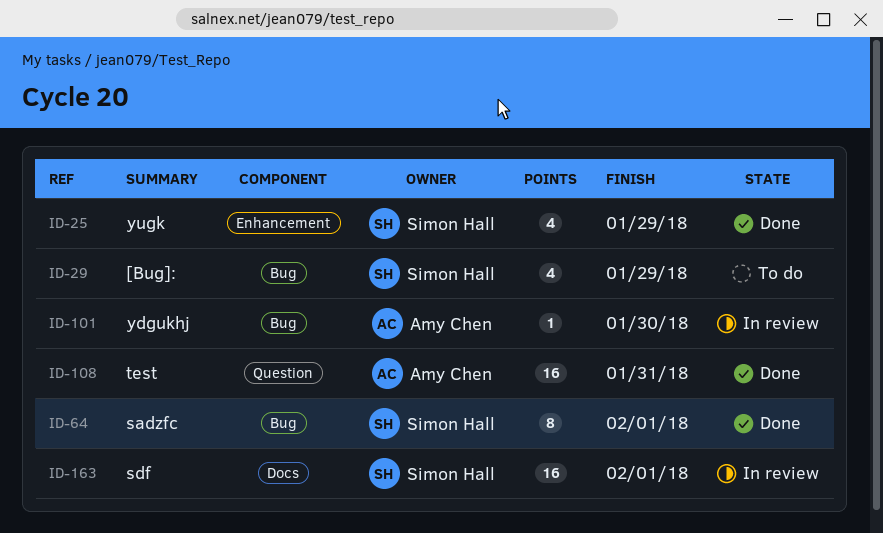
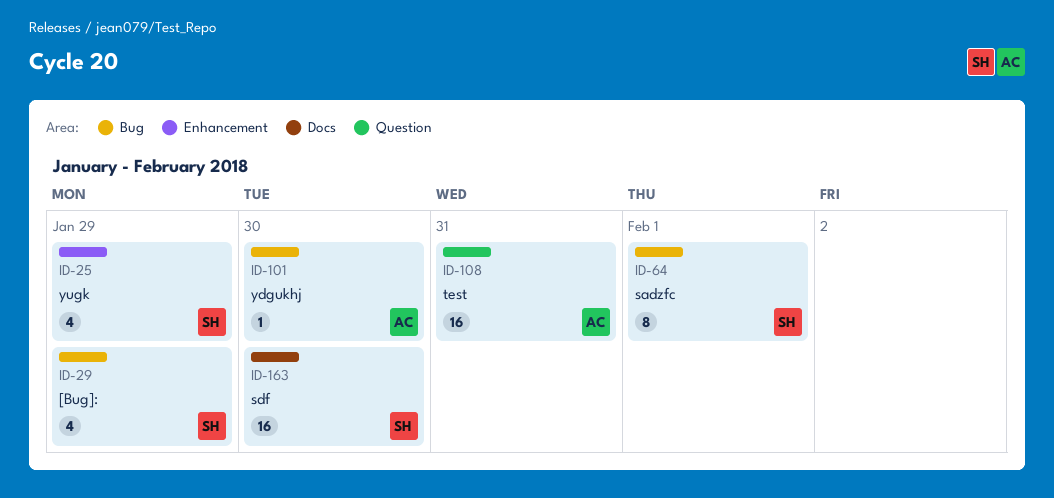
ID-163, due: Feb 1 -> Jan 30

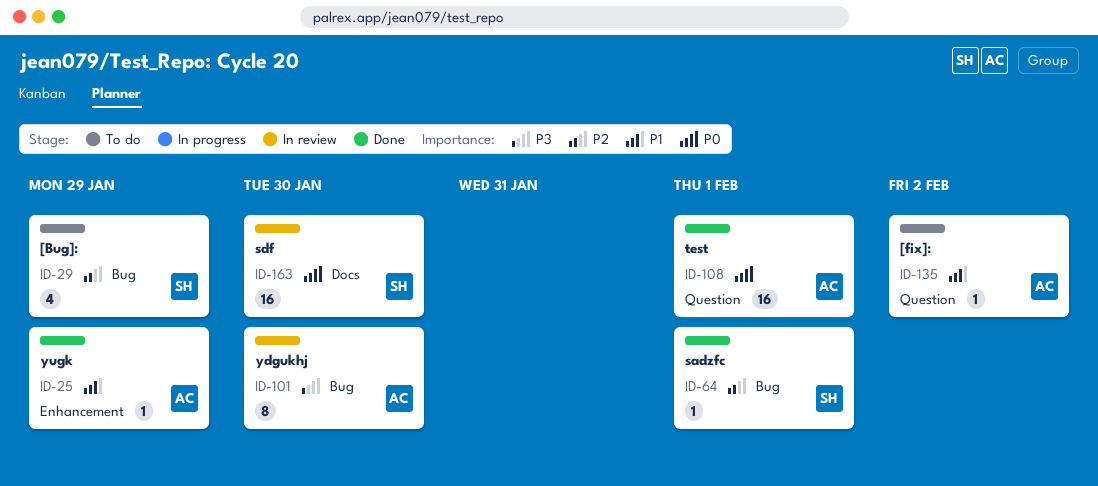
ID-25, owner: SH -> AC
ID-25, estimate: 4 -> 1
ID-64, estimate: 8 -> 1
ID-101, estimate: 1 -> 8
ID-108, due: Jan 31 -> Feb 1
ID-135: none -> present

